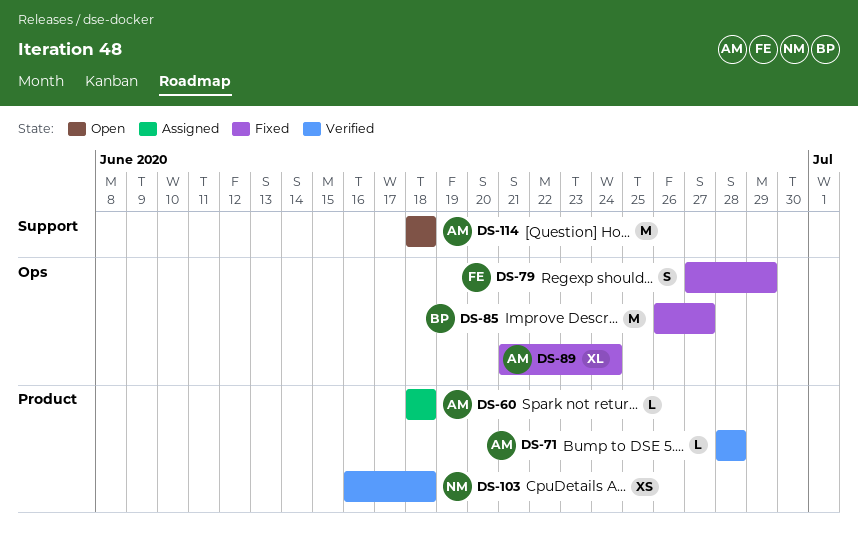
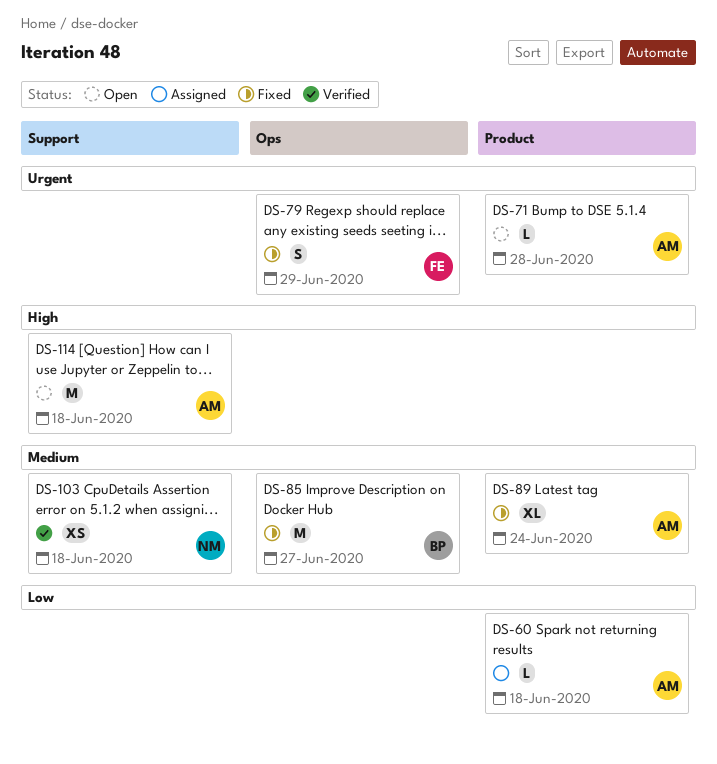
DS-71, status: Verified -> Open
DS-89, label: Ops -> Product
DS-103, label: Product -> Support

